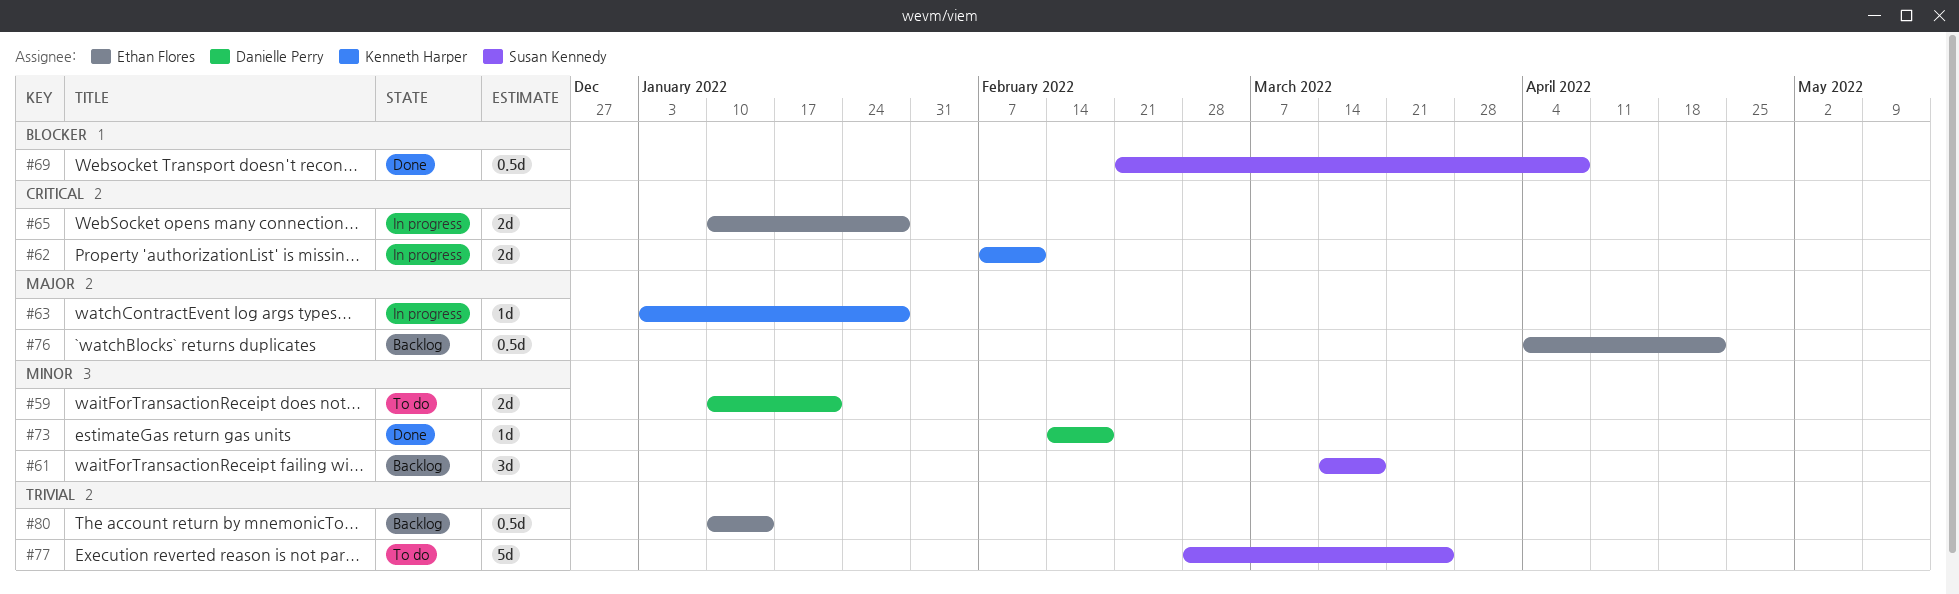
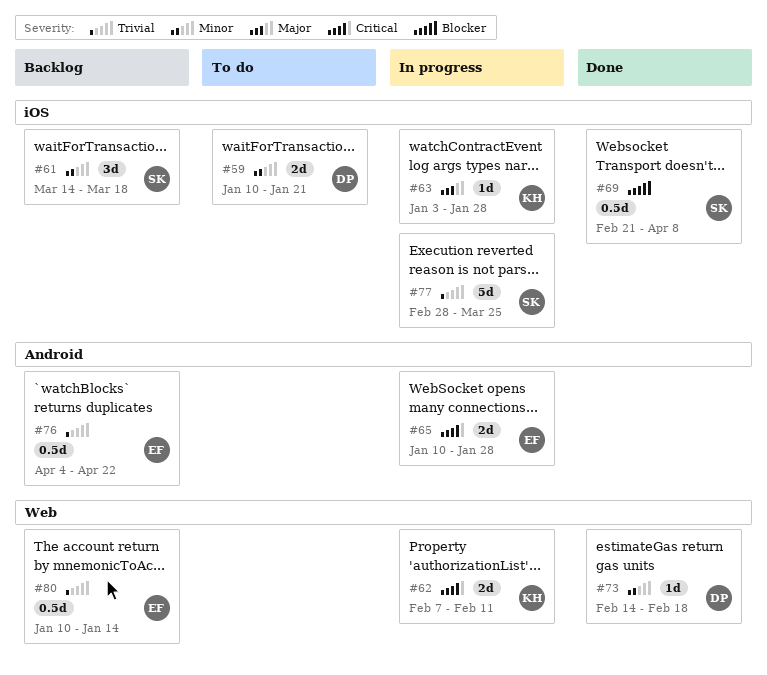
#76, priority: Major -> Trivial
#77, status: To do -> In progress

